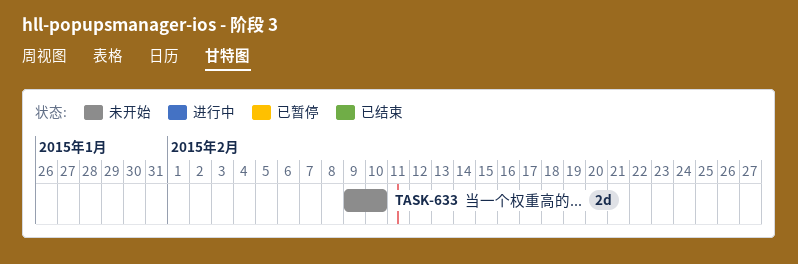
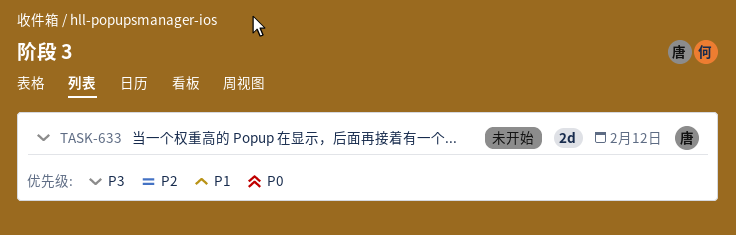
TASK-633, due: Feb 10 -> Feb 12

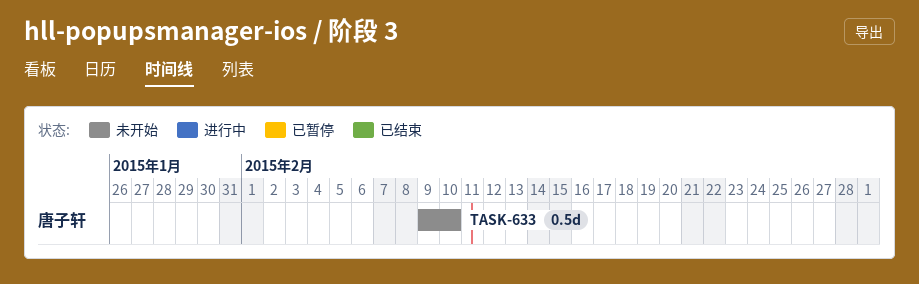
TASK-633, estimate: 2d -> 0.5d
TASK-633, due: Feb 12 -> Feb 10

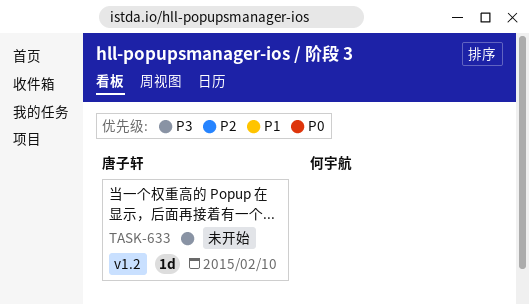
TASK-633, estimate: 0.5d -> 1d

